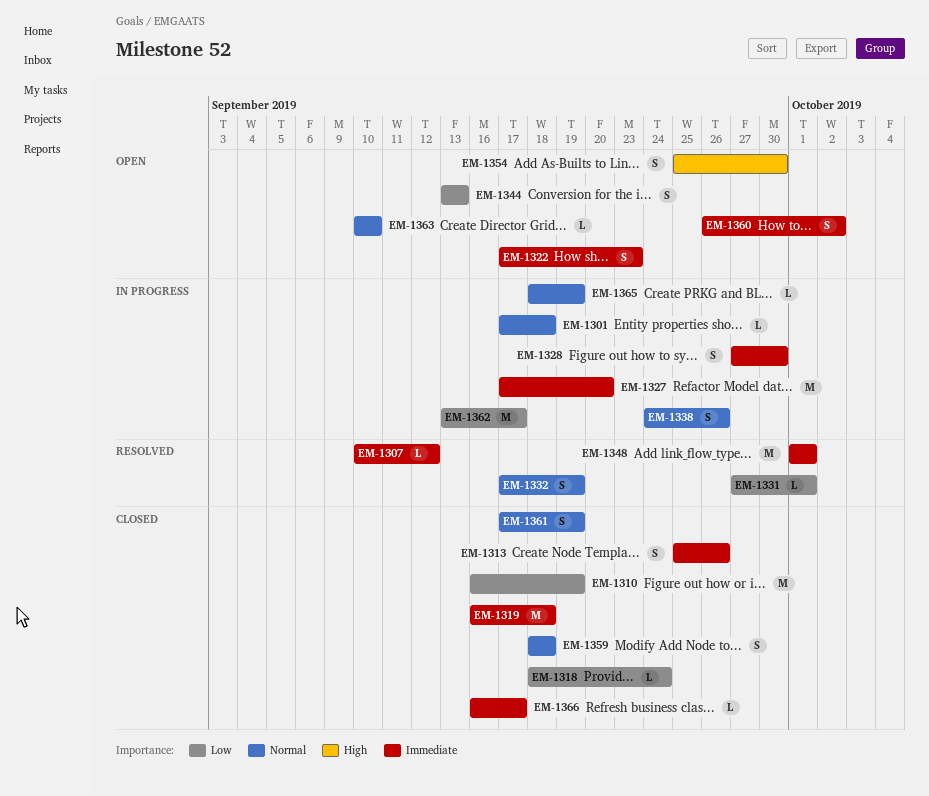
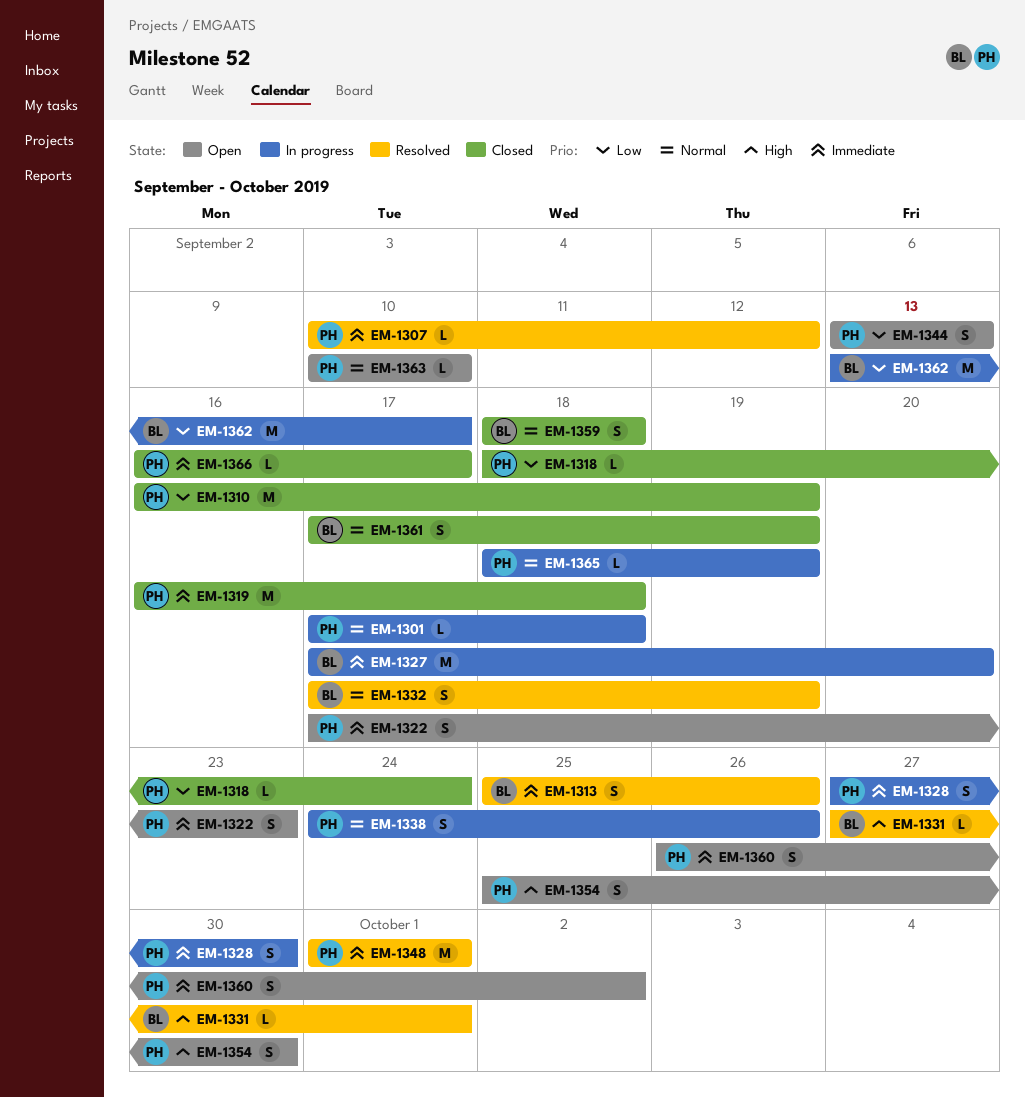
EM-1313, status: Closed -> Resolved
EM-1331, priority: Low -> High

